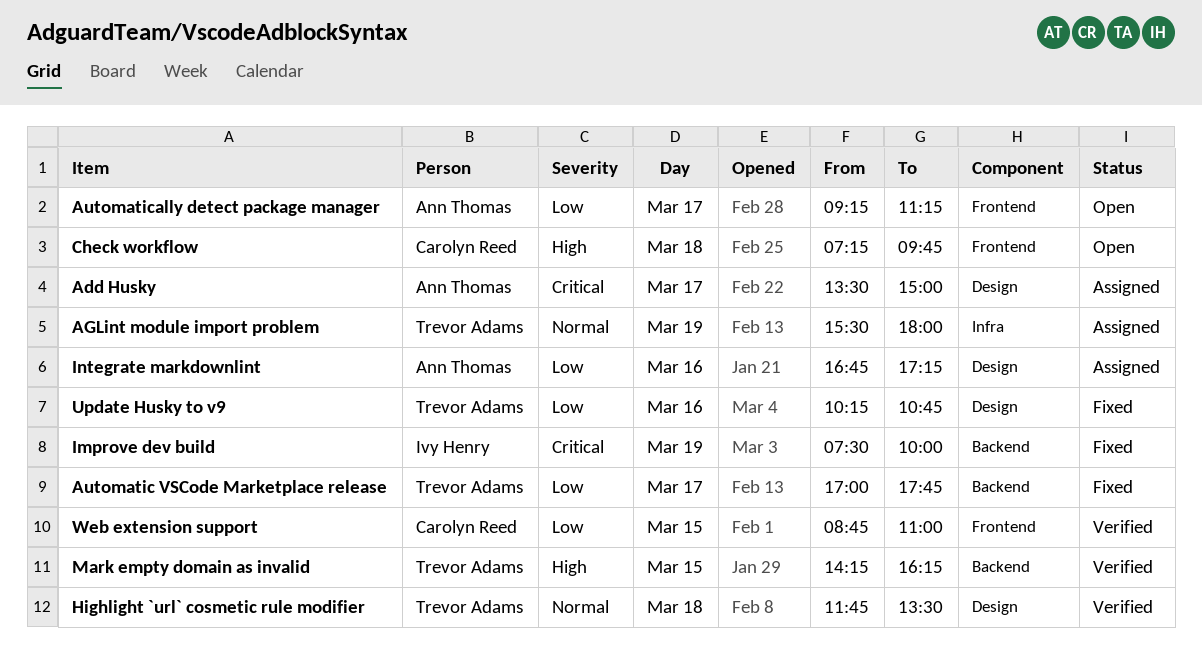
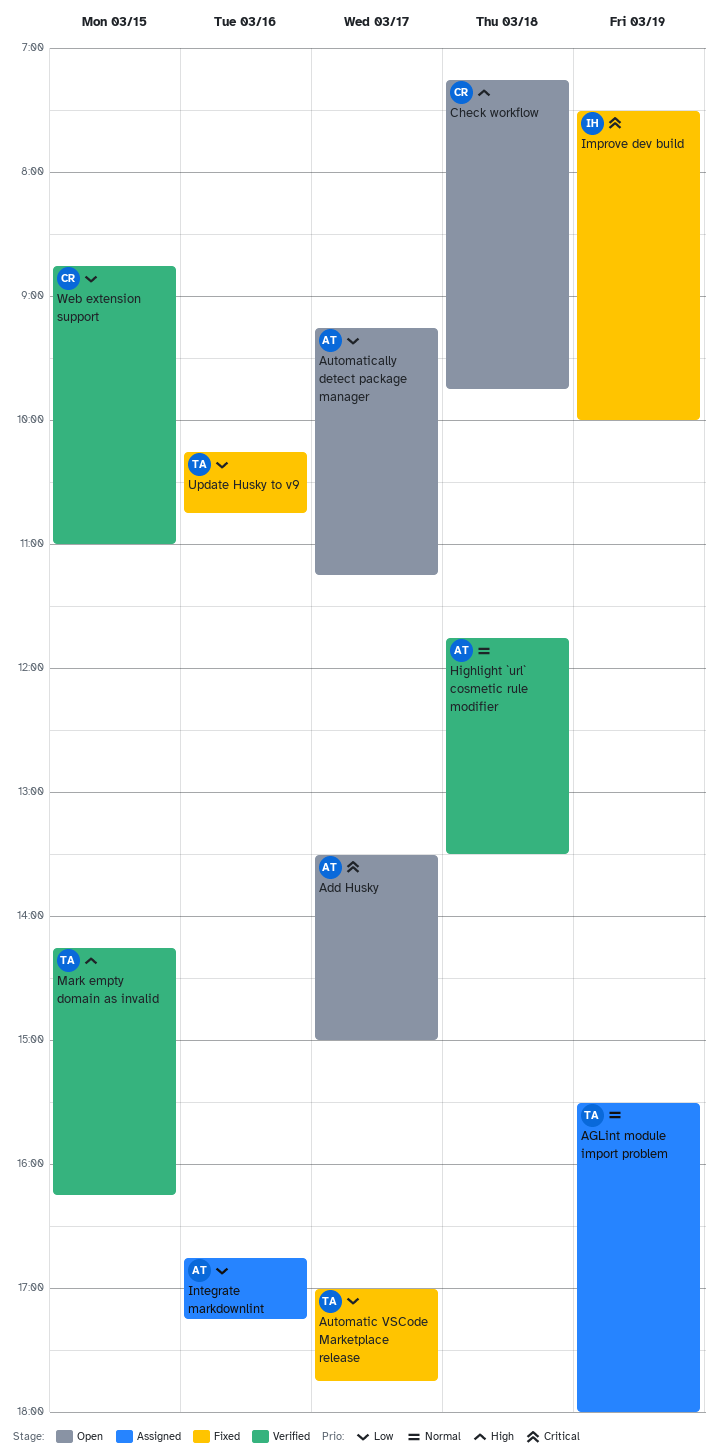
Add Husky, status: Assigned -> Open
Highlight `url` cosmetic rule modifier, owner: Trevor Adams -> Ann Thomas

